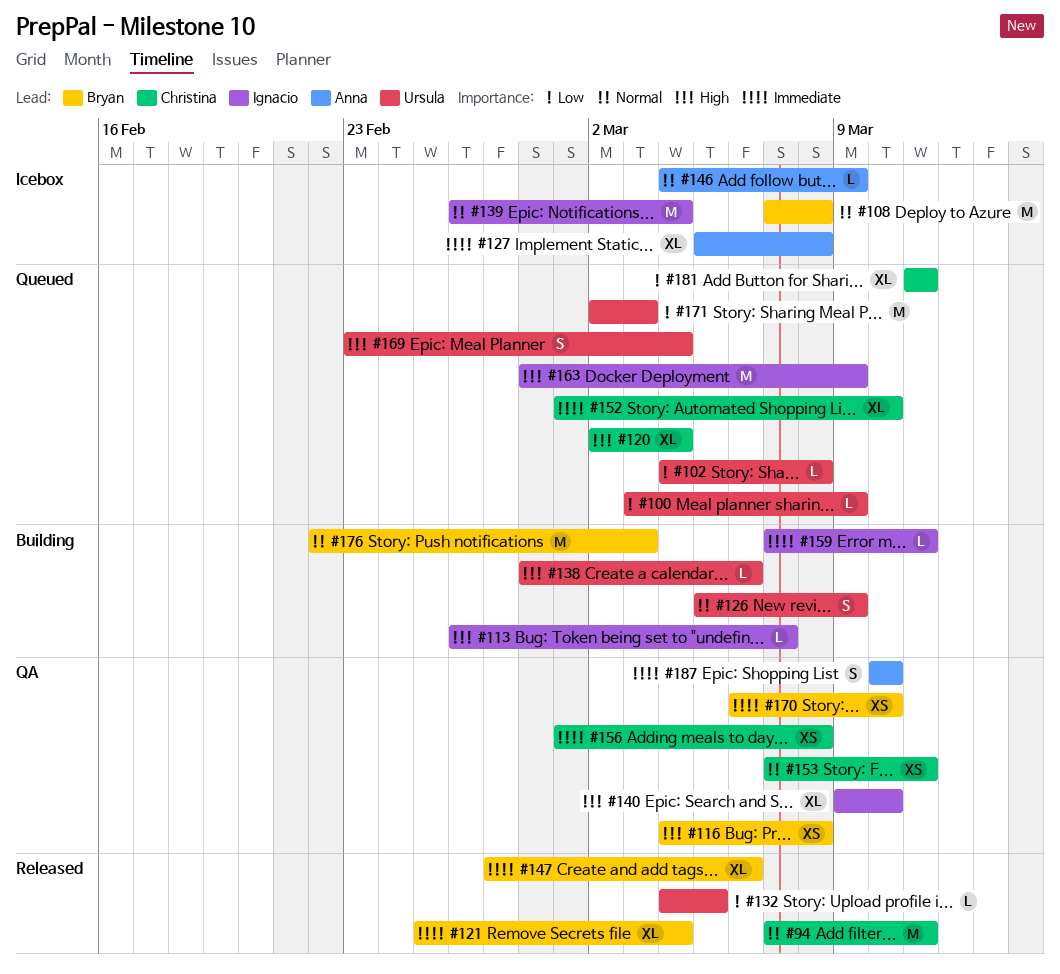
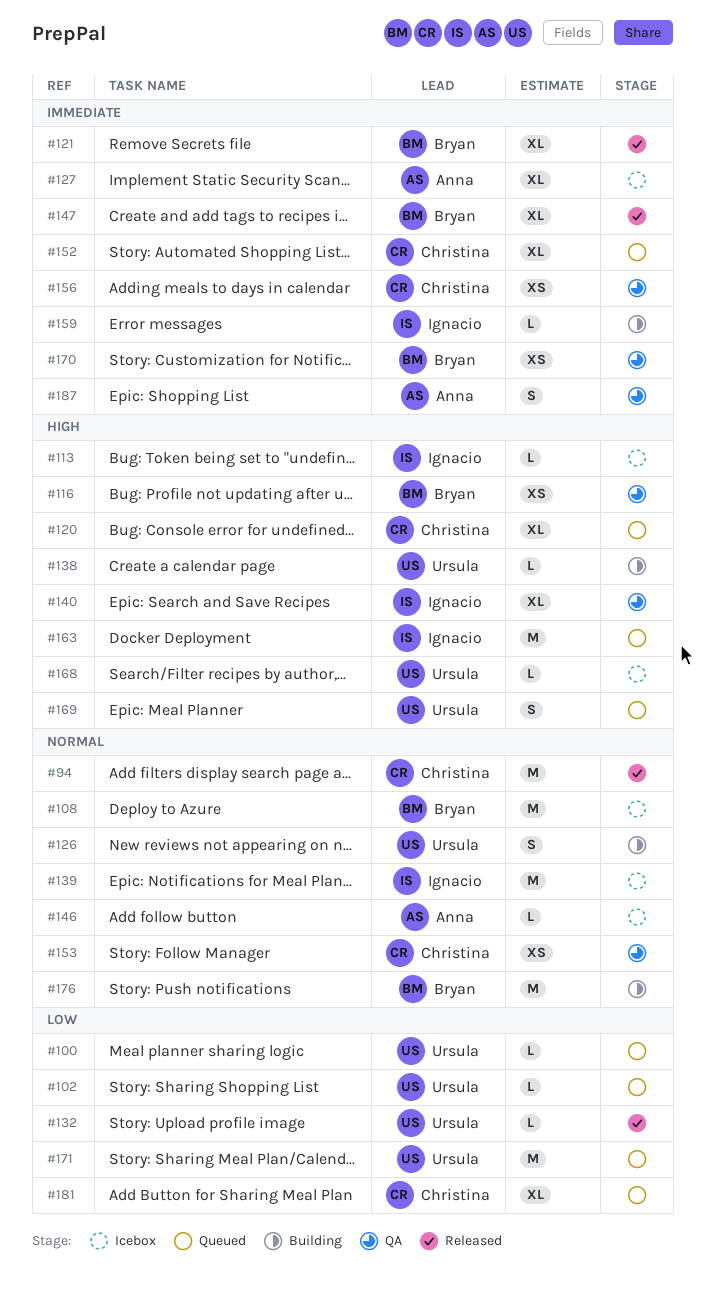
#113, status: Building -> Icebox
#168: none -> present

